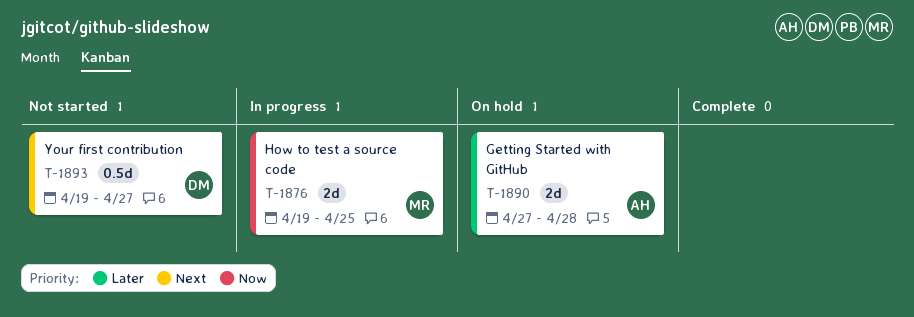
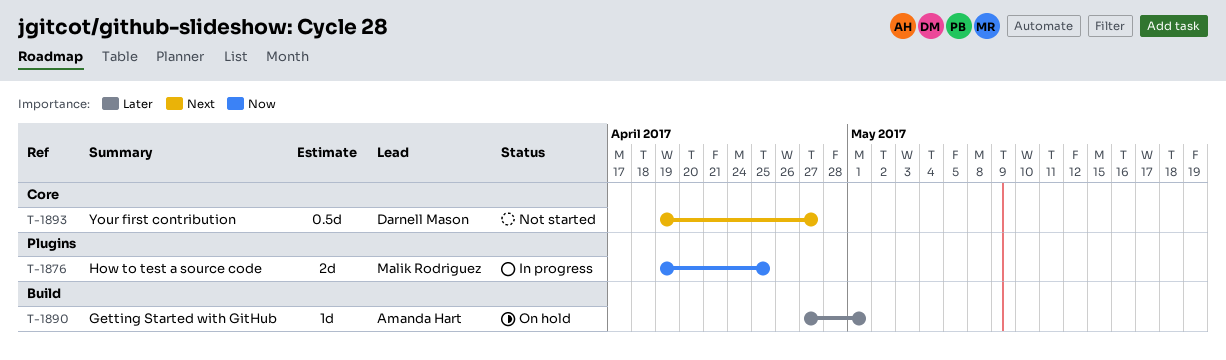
T-1890, estimate: 2d -> 1d
T-1890, due: Apr 28 -> May 1

